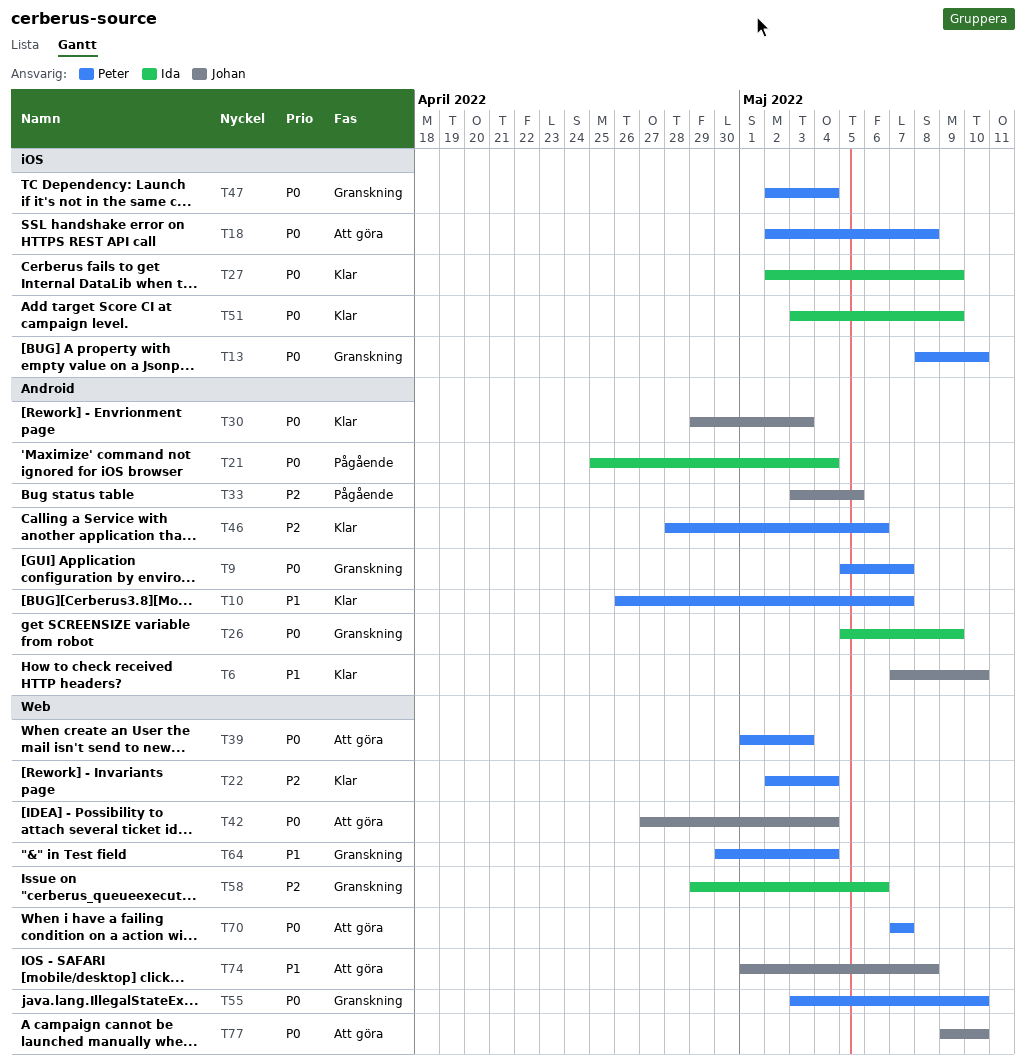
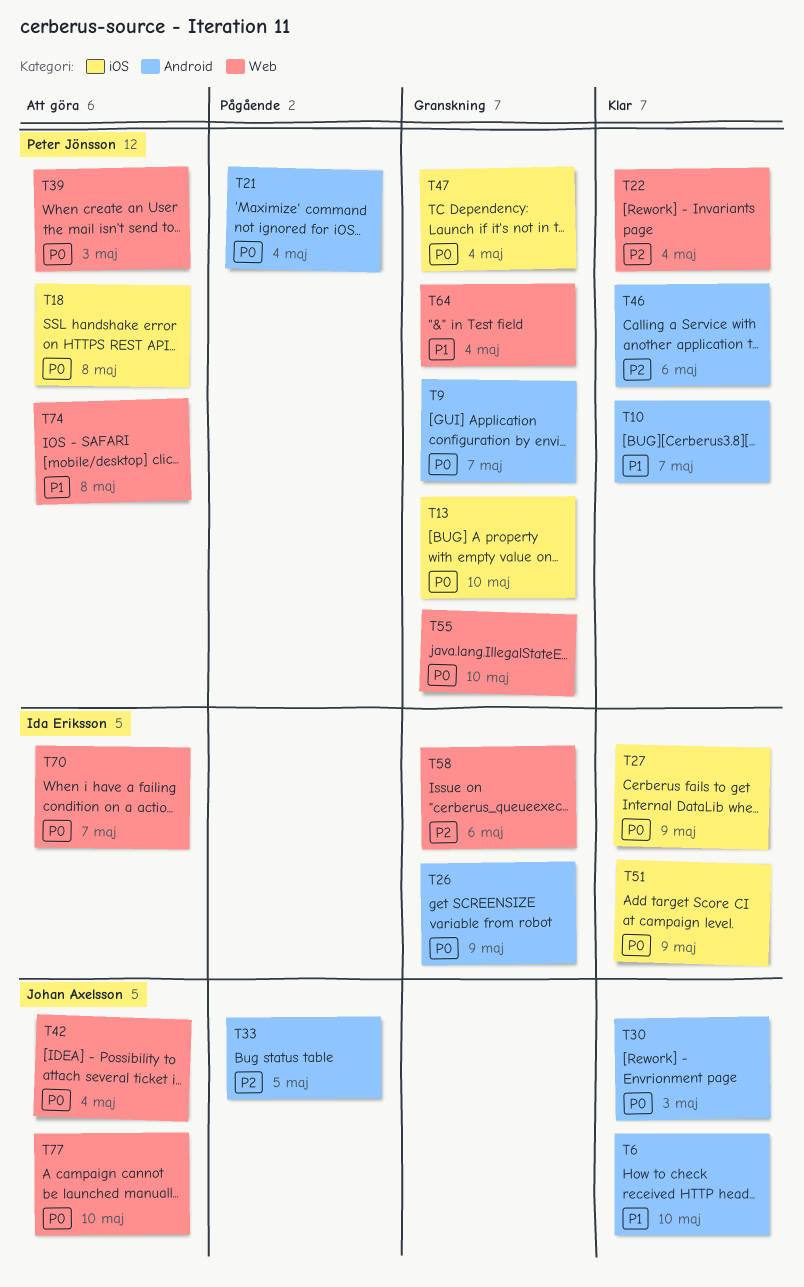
T21, owner: Ida Eriksson -> Peter Jönsson
T70, owner: Peter Jönsson -> Ida Eriksson
T74, owner: Johan Axelsson -> Peter Jönsson

